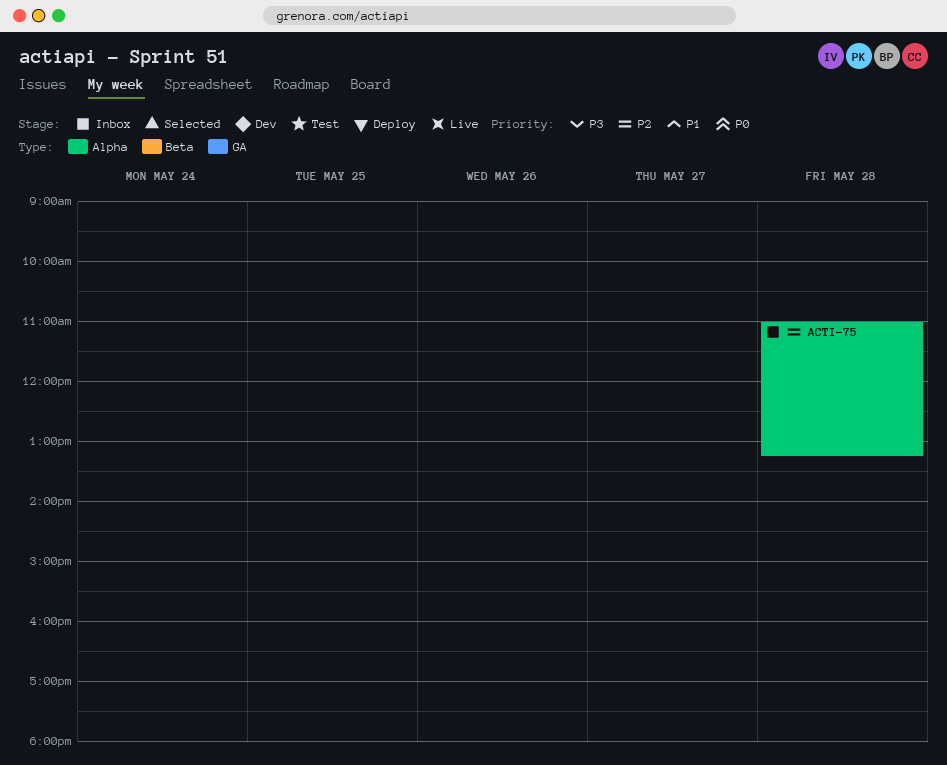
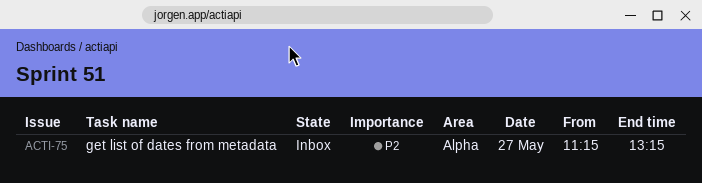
ACTI-75, day: May 28 -> May 27
ACTI-75, begins: 11:00 -> 11:15

